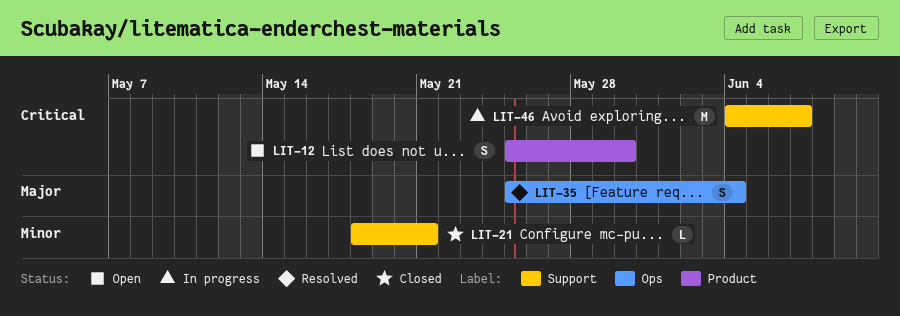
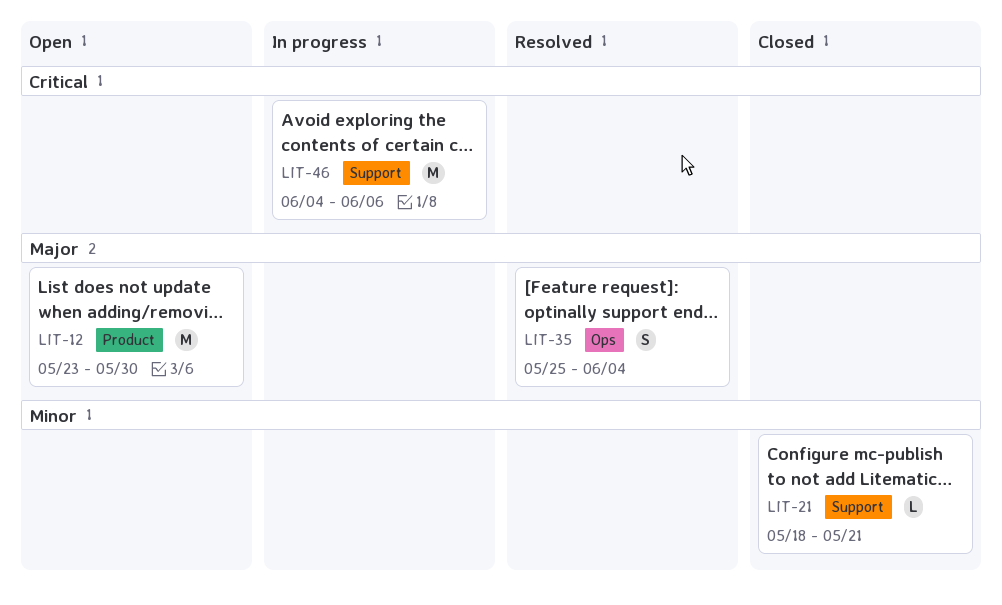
LIT-12, priority: Critical -> Major
LIT-12, estimate: S -> M
LIT-12, start: May 25 -> May 23
LIT-46, due: Jun 7 -> Jun 6

